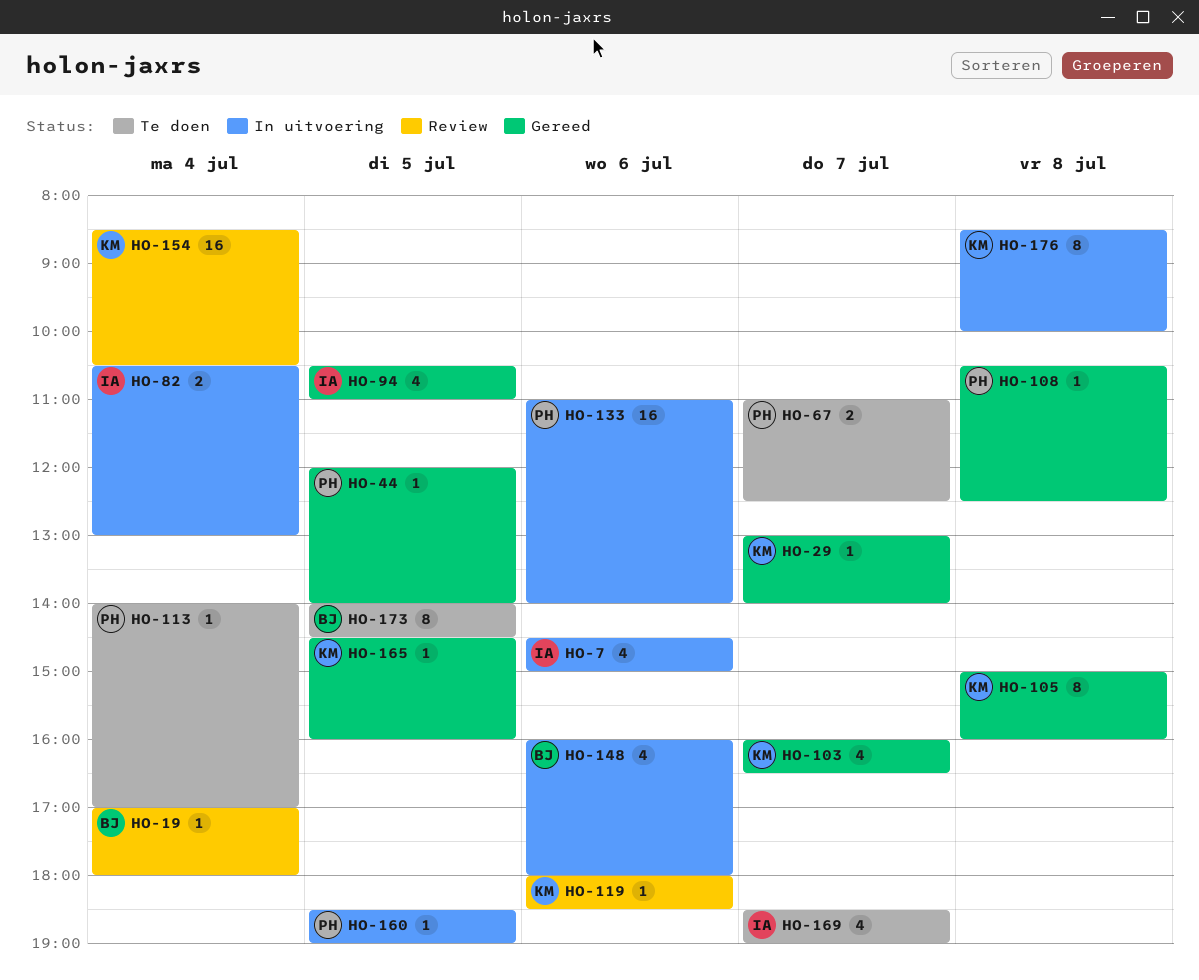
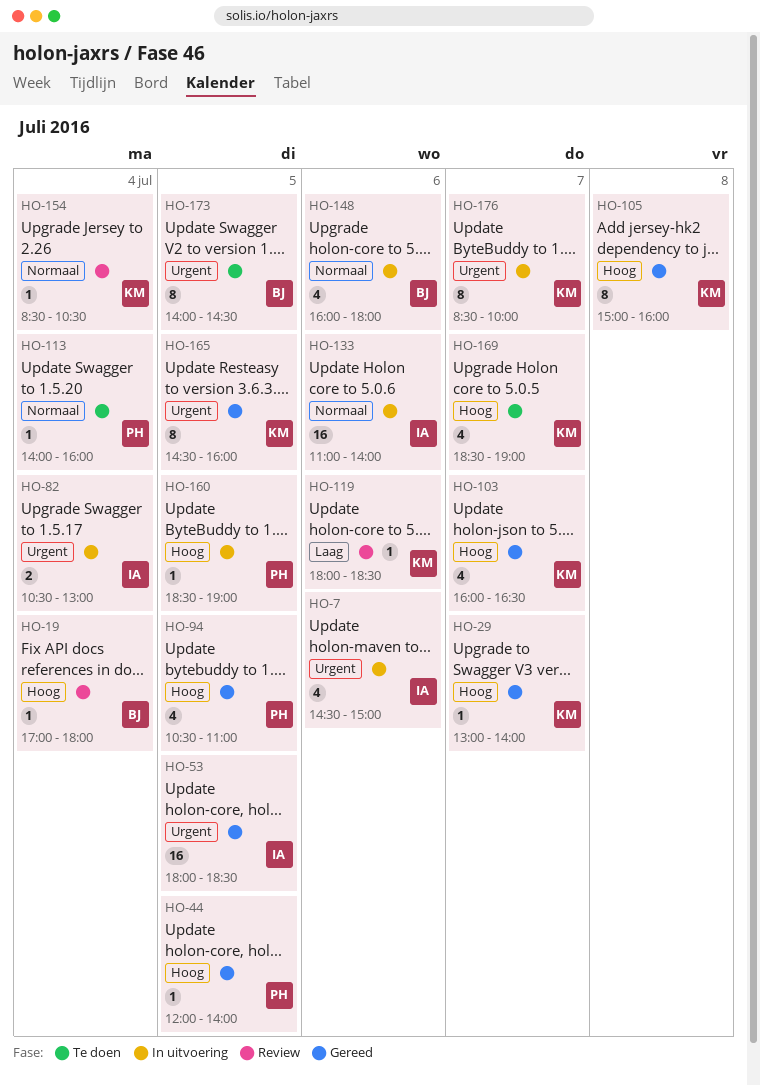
HO-53: none -> present
HO-67: present -> none
HO-94, owner: IA -> PH
HO-108: present -> none
HO-113, ends: 17:00 -> 16:00
HO-133, owner: PH -> IA
HO-154, estimate: 16 -> 1
HO-165, estimate: 1 -> 8
HO-169, owner: IA -> KM
HO-176, day: Jul 8 -> Jul 7

